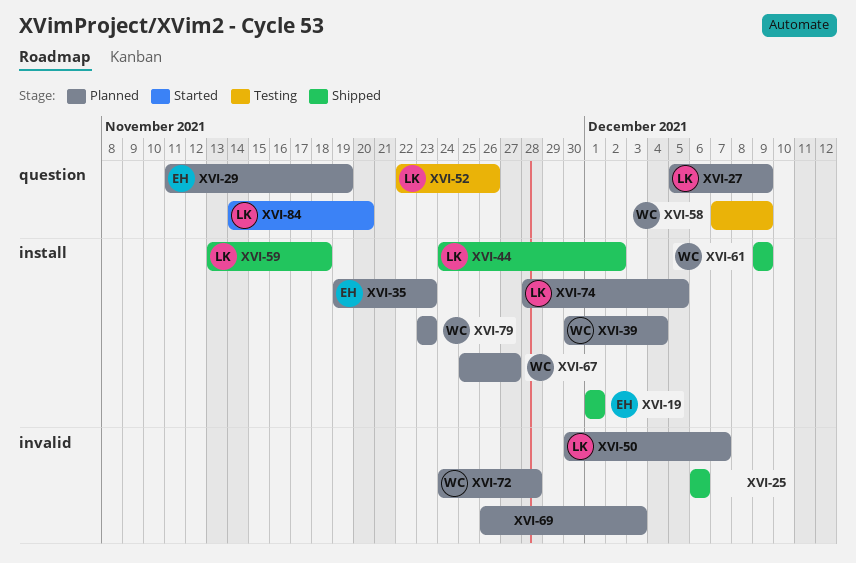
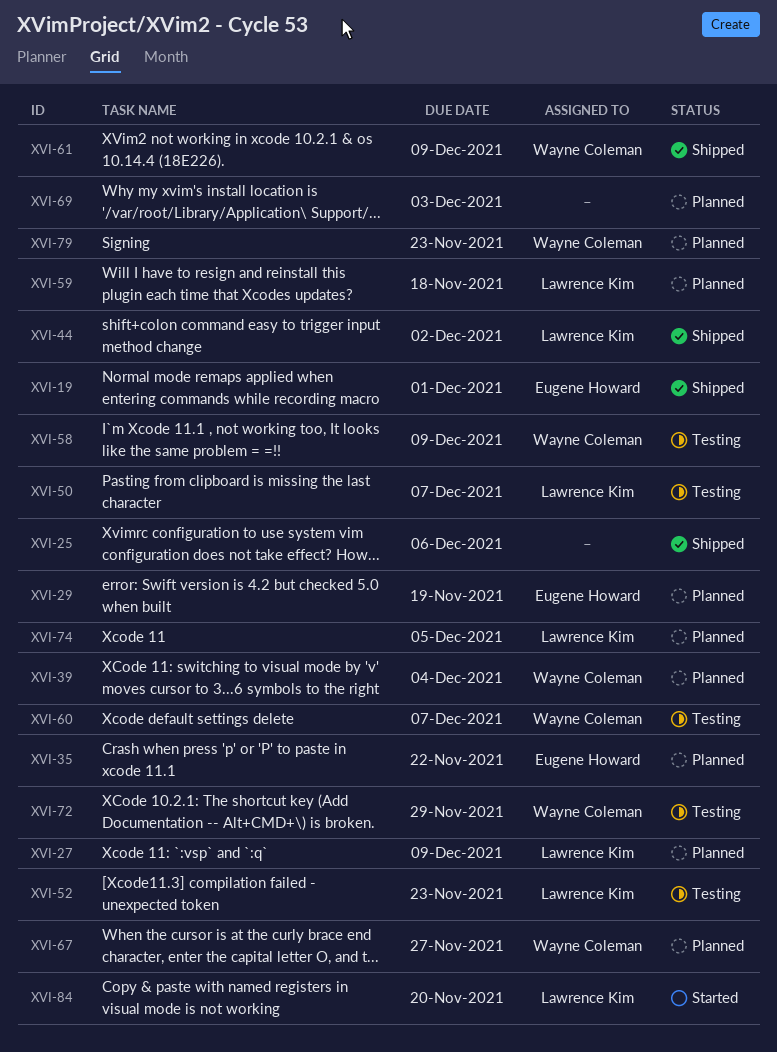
XVI-35, due: Nov 23 -> Nov 22
XVI-50, status: Planned -> Testing
XVI-52, due: Nov 26 -> Nov 23
XVI-59, status: Shipped -> Planned
XVI-60: none -> present
XVI-72, status: Planned -> Testing
XVI-72, due: Nov 28 -> Nov 29

